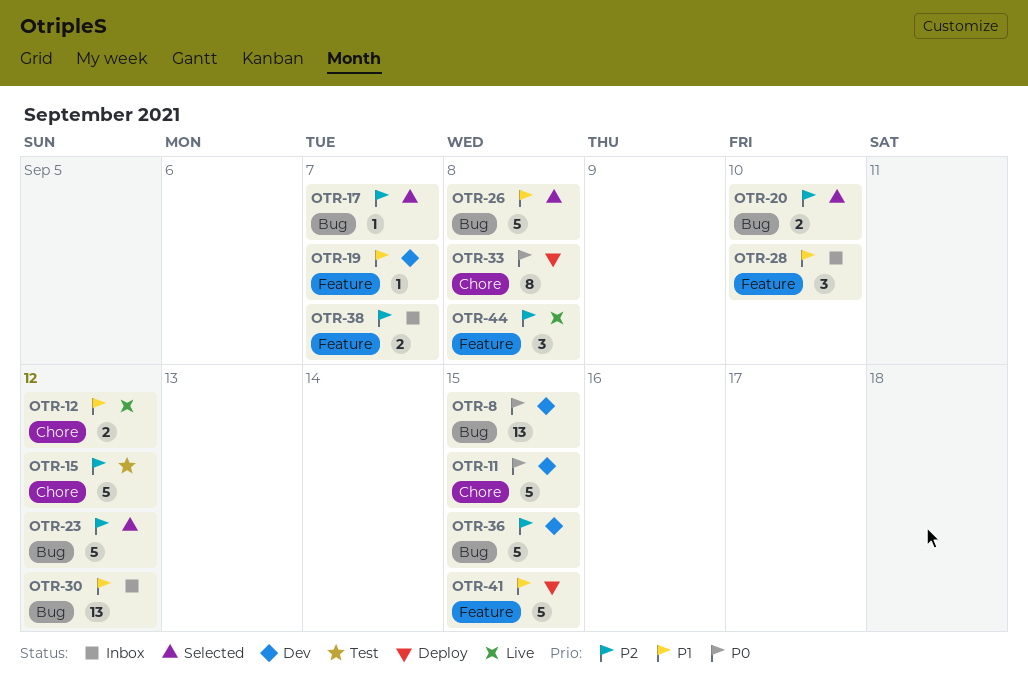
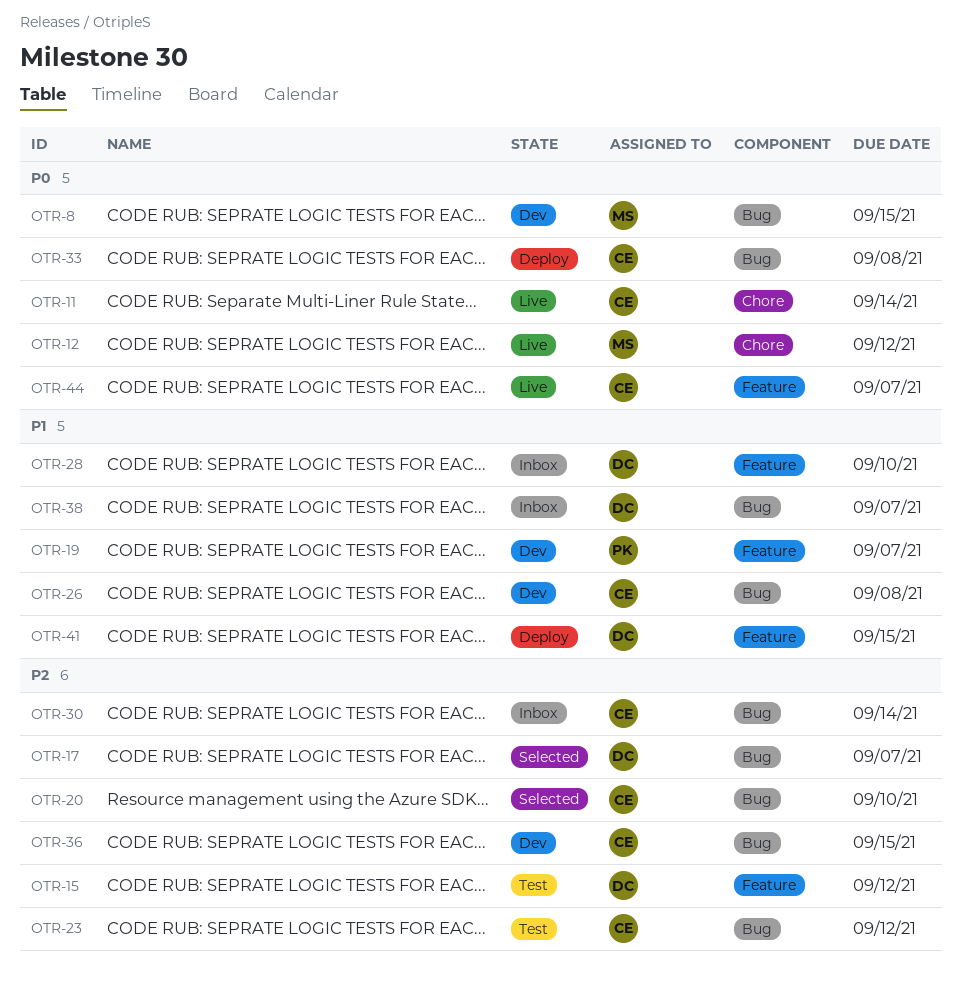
OTR-11, status: Dev -> Live
OTR-11, due: Sep 15 -> Sep 14
OTR-12, priority: P1 -> P0
OTR-15, label: Chore -> Feature
OTR-23, status: Selected -> Test
OTR-26, status: Selected -> Dev
OTR-30, priority: P1 -> P2
OTR-30, due: Sep 12 -> Sep 14
OTR-33, label: Chore -> Bug
OTR-38, priority: P2 -> P1
OTR-38, label: Feature -> Bug
OTR-44, priority: P2 -> P0
OTR-44, due: Sep 8 -> Sep 7

